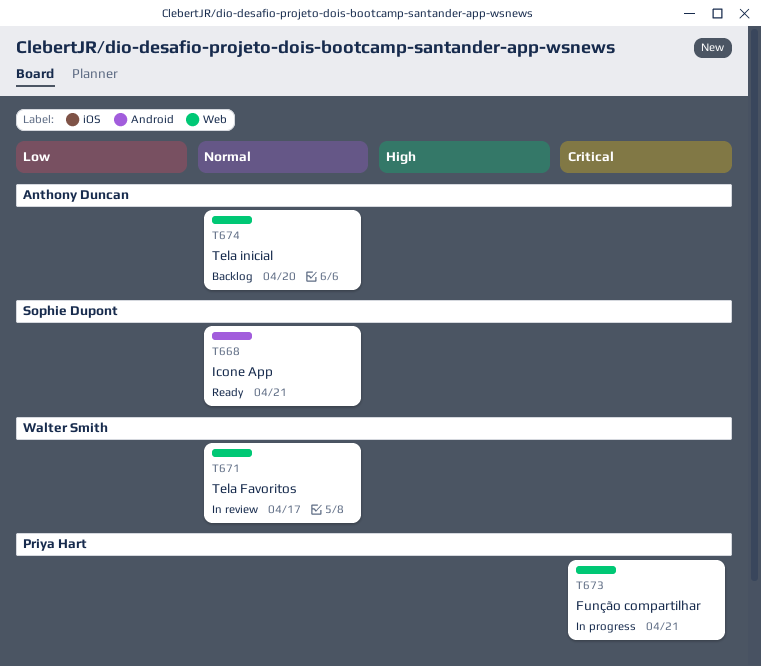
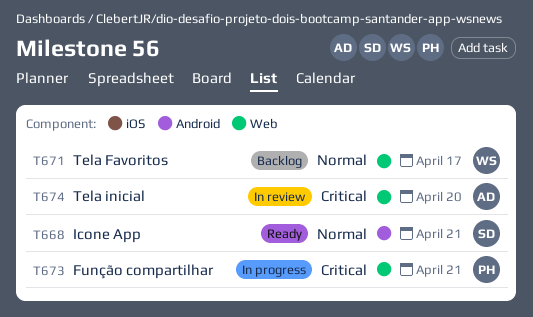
T671, status: In review -> Backlog
T674, status: Backlog -> In review
T674, priority: Normal -> Critical

